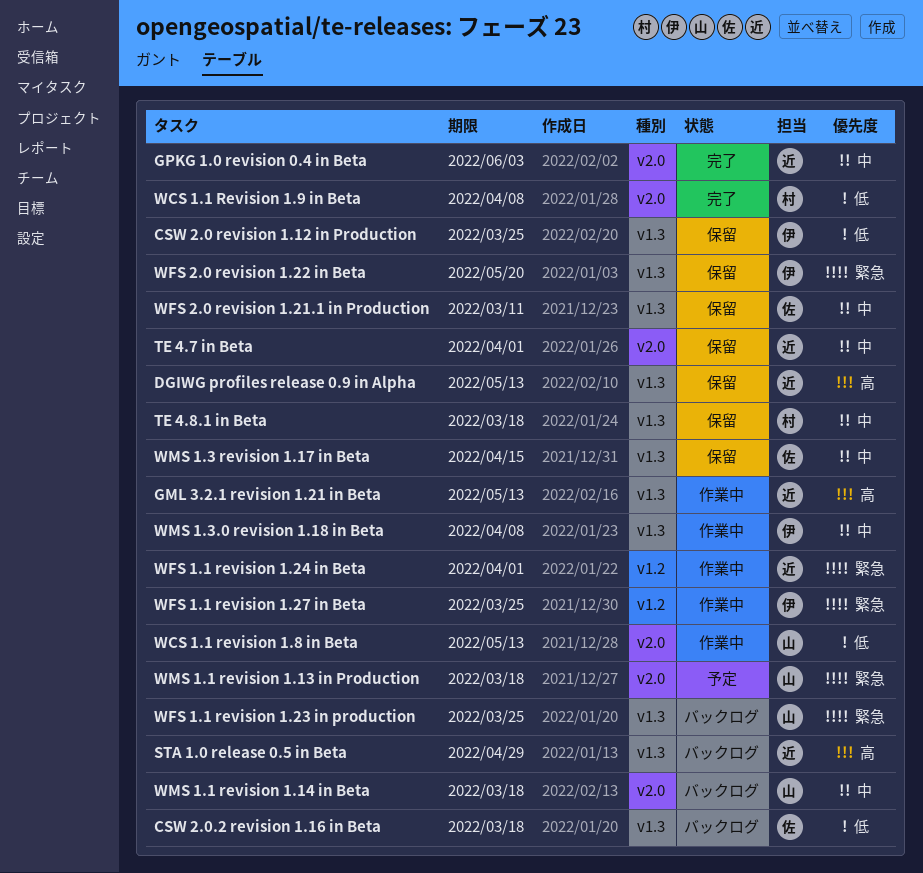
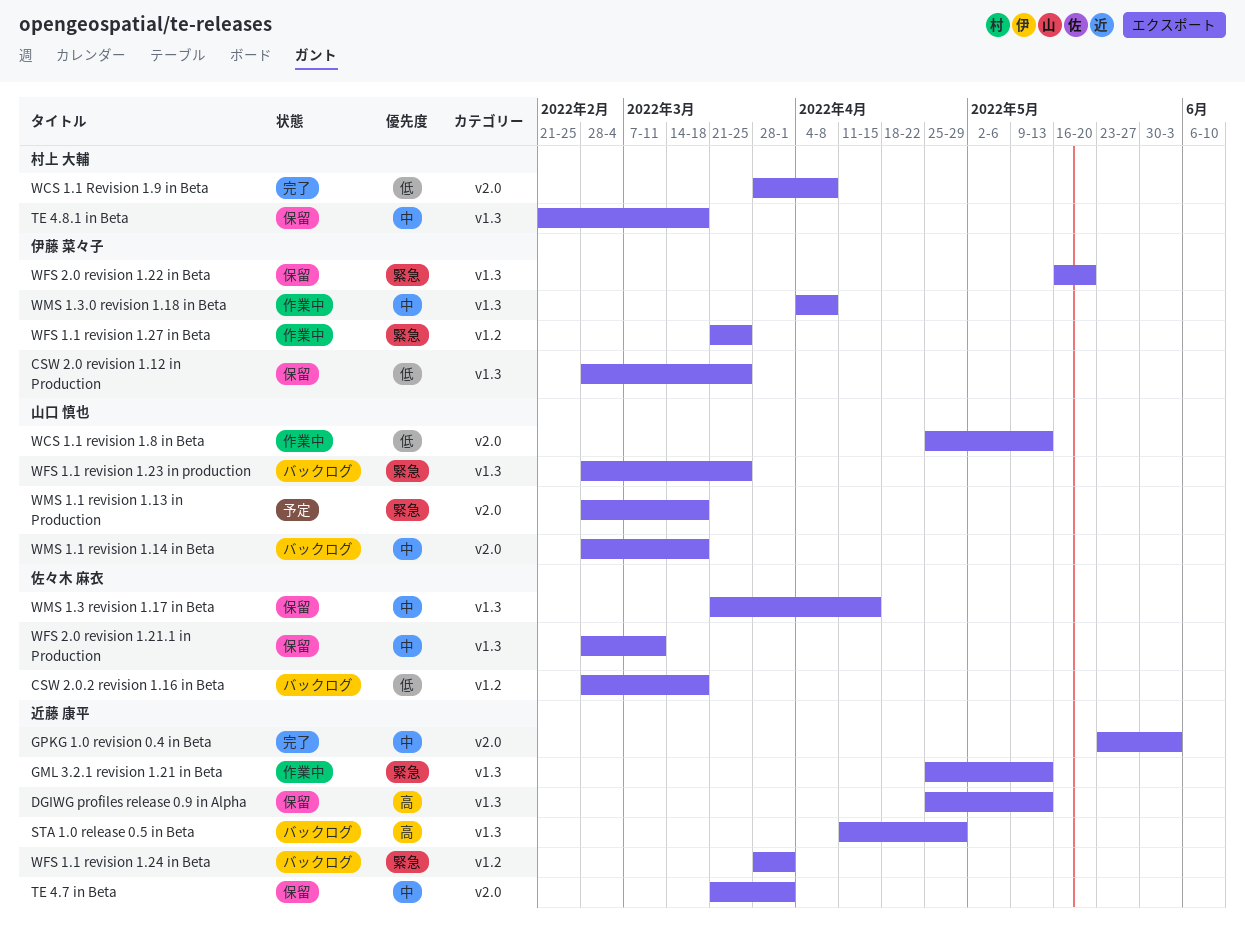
CSW 2.0.2 revision 1.16 in Beta, label: v1.3 -> v1.2
GML 3.2.1 revision 1.21 in Beta, priority: 高 -> 緊急
WFS 1.1 revision 1.24 in Beta, status: 作業中 -> バックログ

